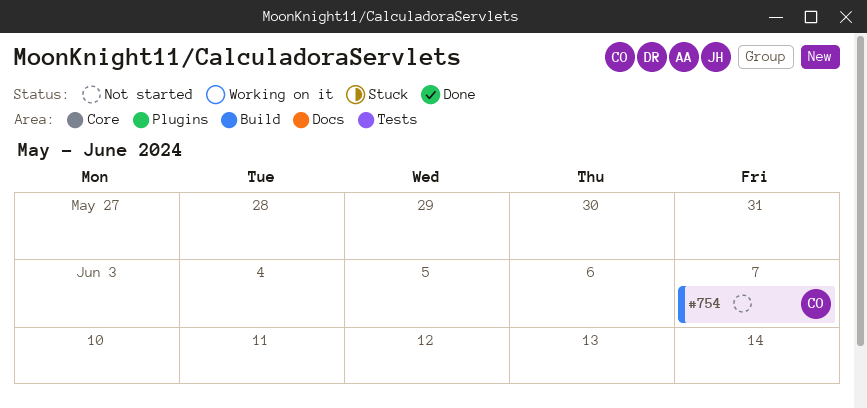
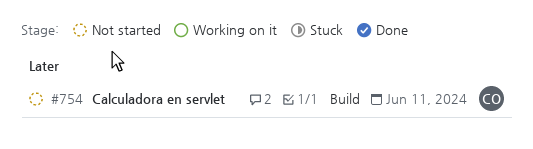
#754, due: Jun 7 -> Jun 11

